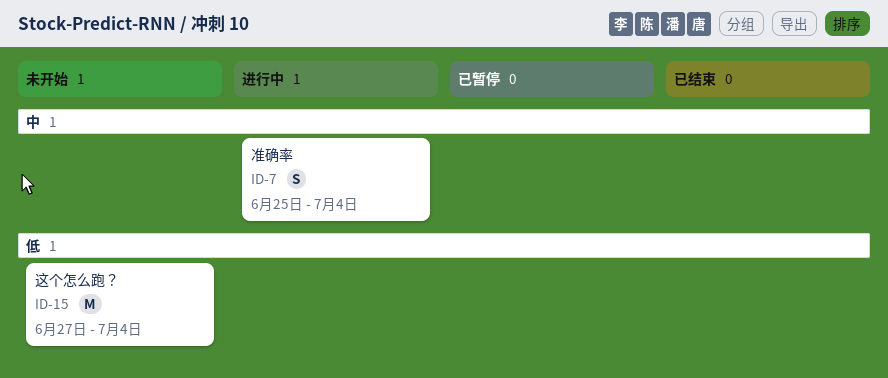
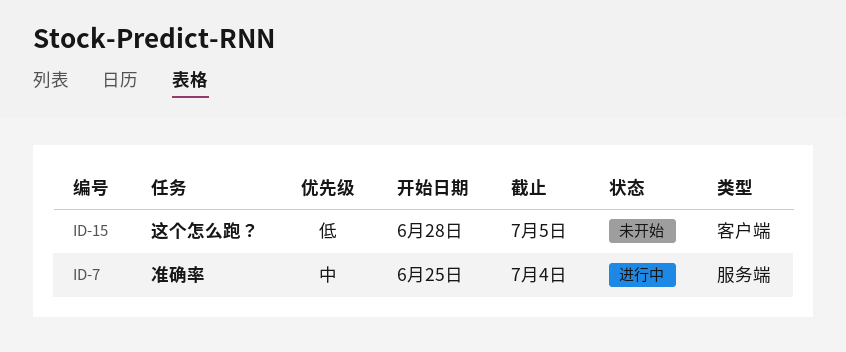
ID-15, start: Jun 27 -> Jun 28
ID-15, due: Jul 4 -> Jul 5

